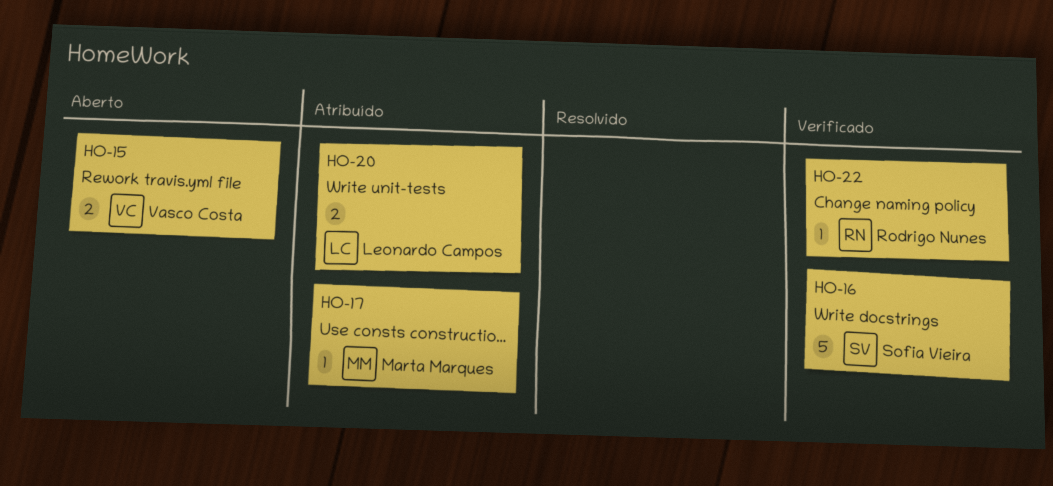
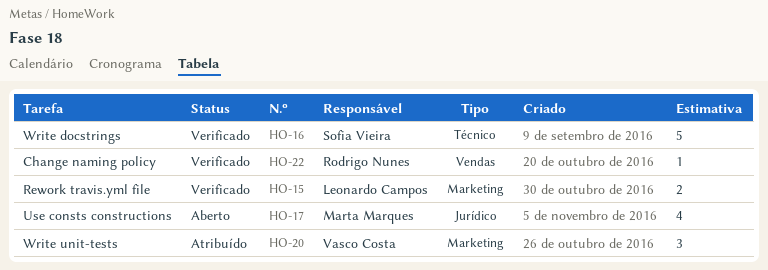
HO-15, status: Aberto -> Verificado
HO-15, owner: Vasco Costa -> Leonardo Campos
HO-17, status: Atribuído -> Aberto
HO-17, estimate: 1 -> 4
HO-20, owner: Leonardo Campos -> Vasco Costa
HO-20, estimate: 2 -> 3

